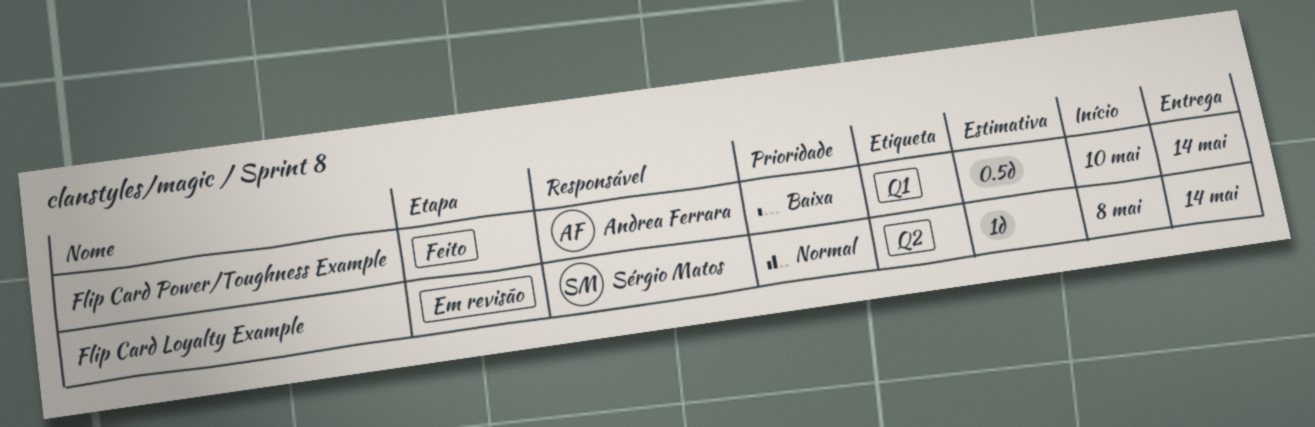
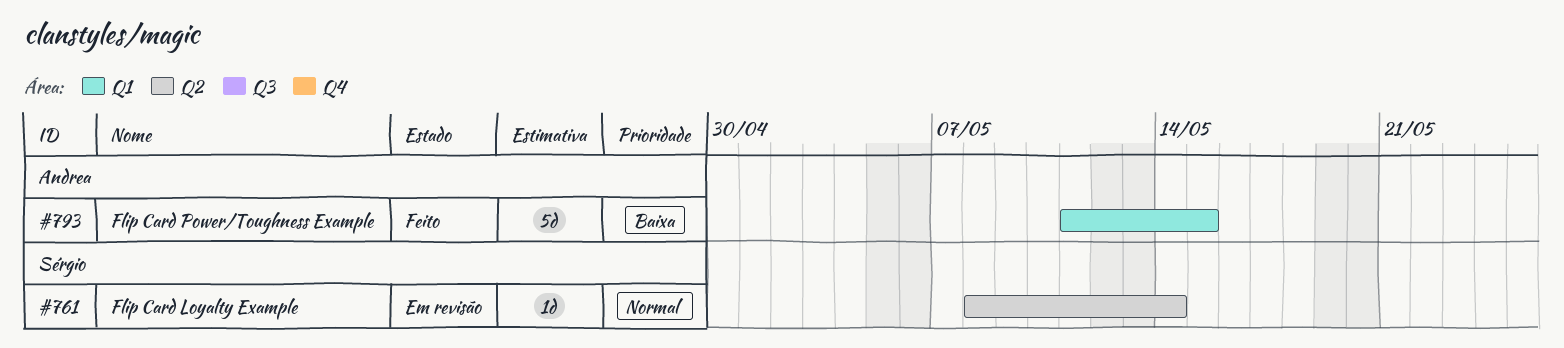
Flip Card Power/Toughness Example, estimate: 0.5d -> 5d
Flip Card Power/Toughness Example, start: May 10 -> May 11
Flip Card Power/Toughness Example, due: May 14 -> May 15

